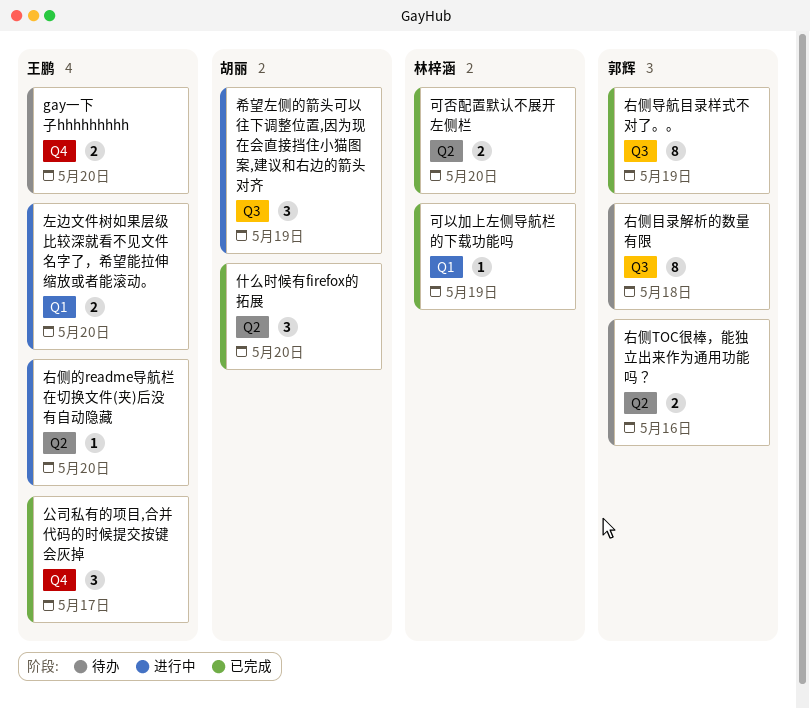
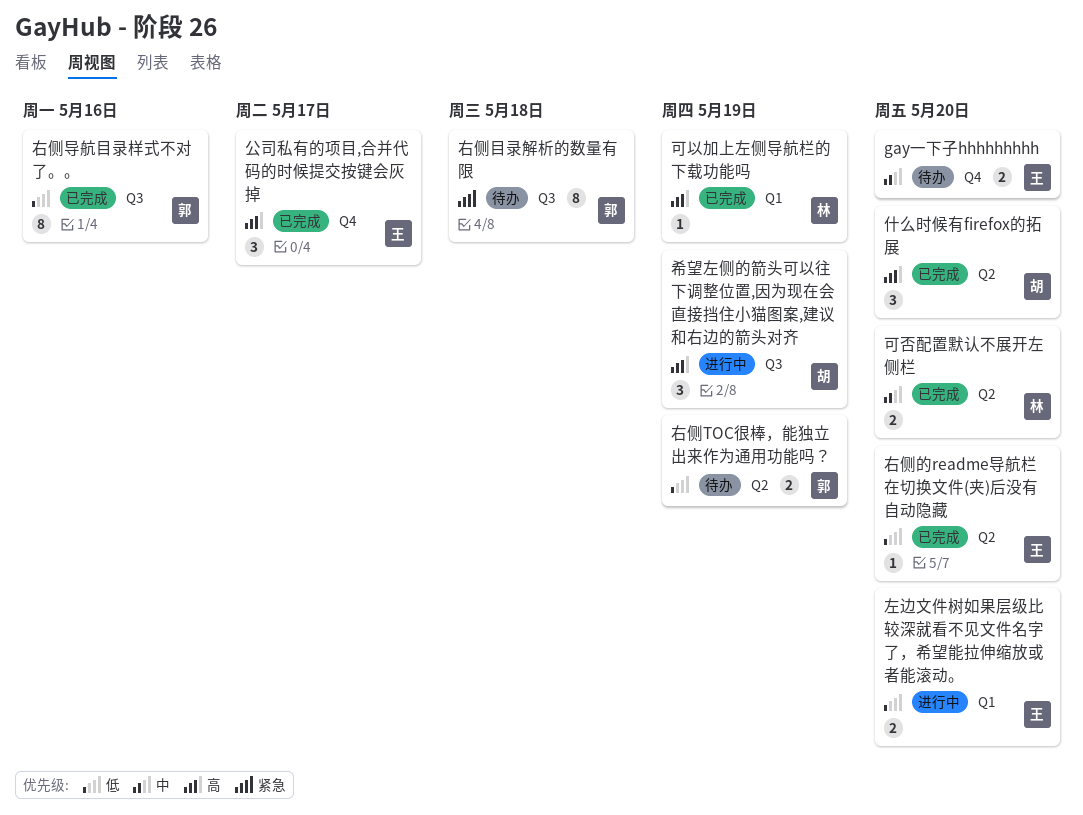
右侧TOC很棒，能独立出来作为通用功能吗？, due: May 16 -> May 19
右侧导航目录样式不对了。。, due: May 19 -> May 16
右侧的readme导航栏在切换文件(夹)后没有自动隐藏, status: 进行中 -> 已完成

